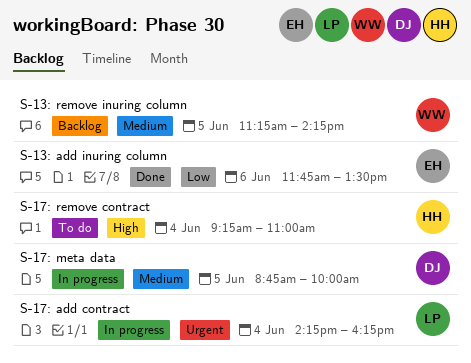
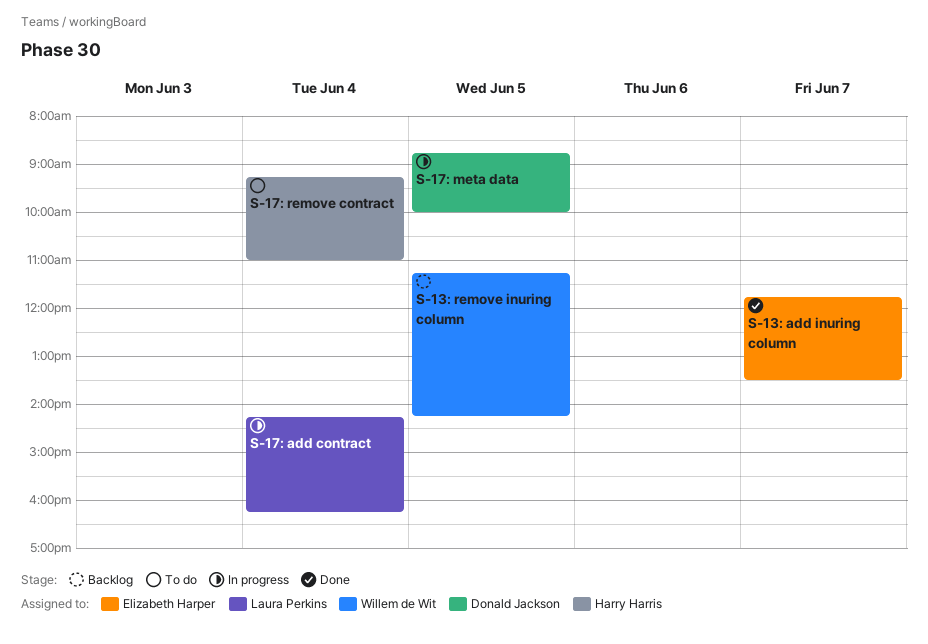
S-13: add inuring column, day: Jun 6 -> Jun 7

